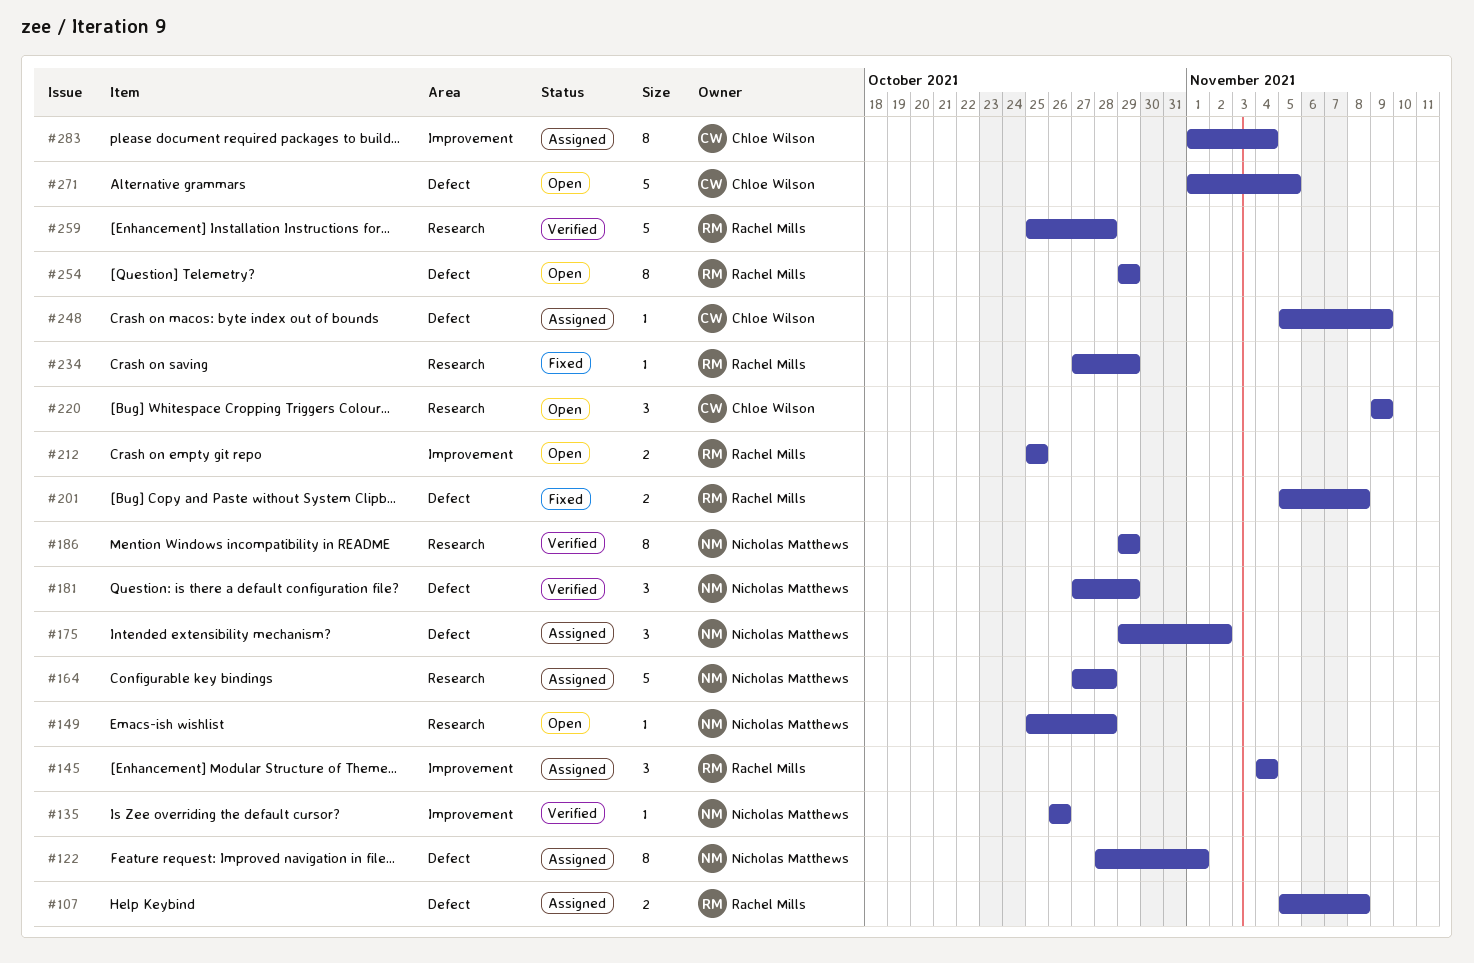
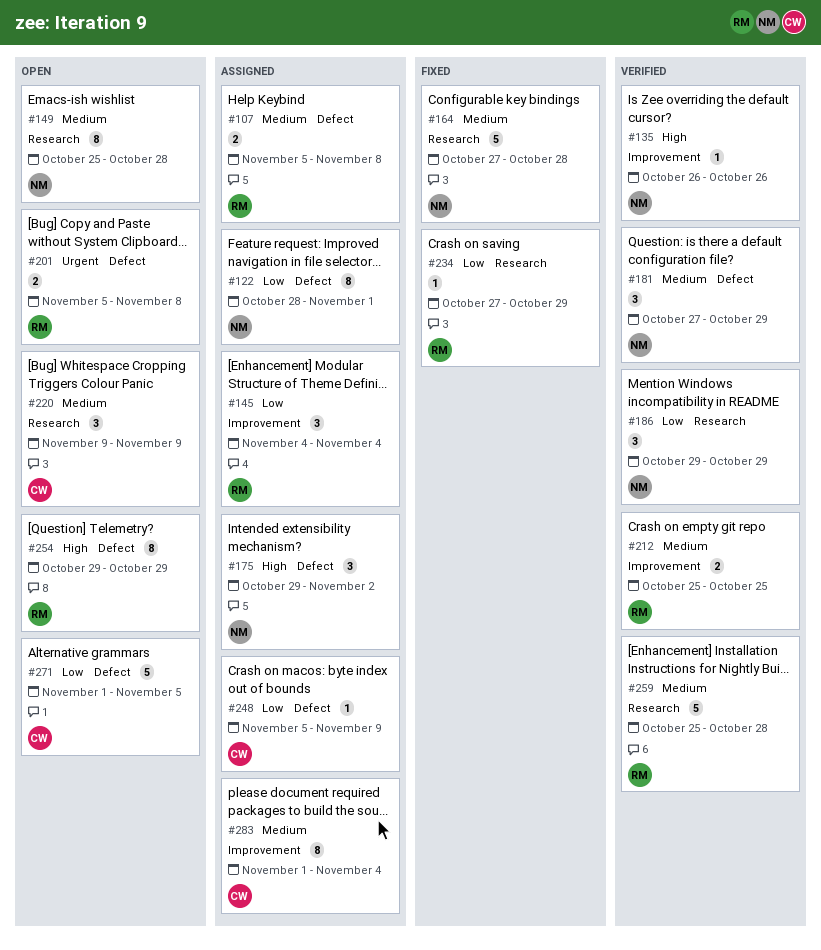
#149, estimate: 1 -> 8
#164, status: Assigned -> Fixed
#186, estimate: 8 -> 3
#201, status: Fixed -> Open
#212, status: Open -> Verified

